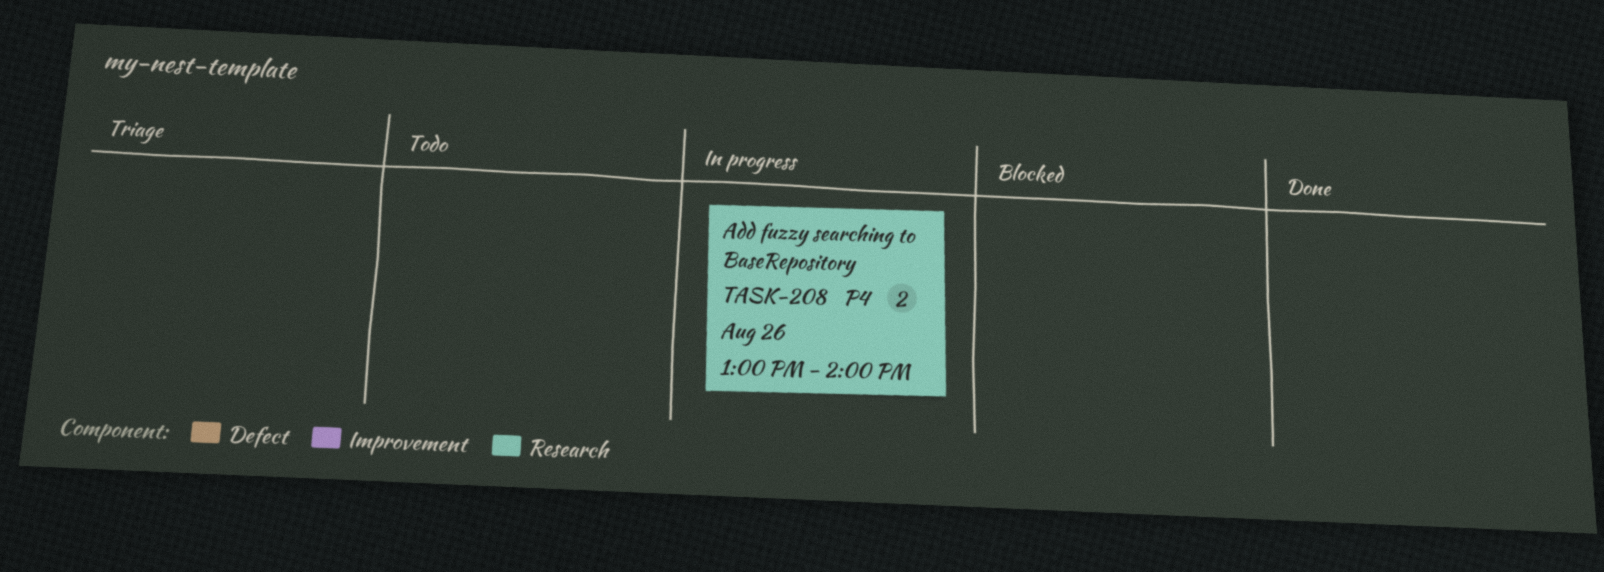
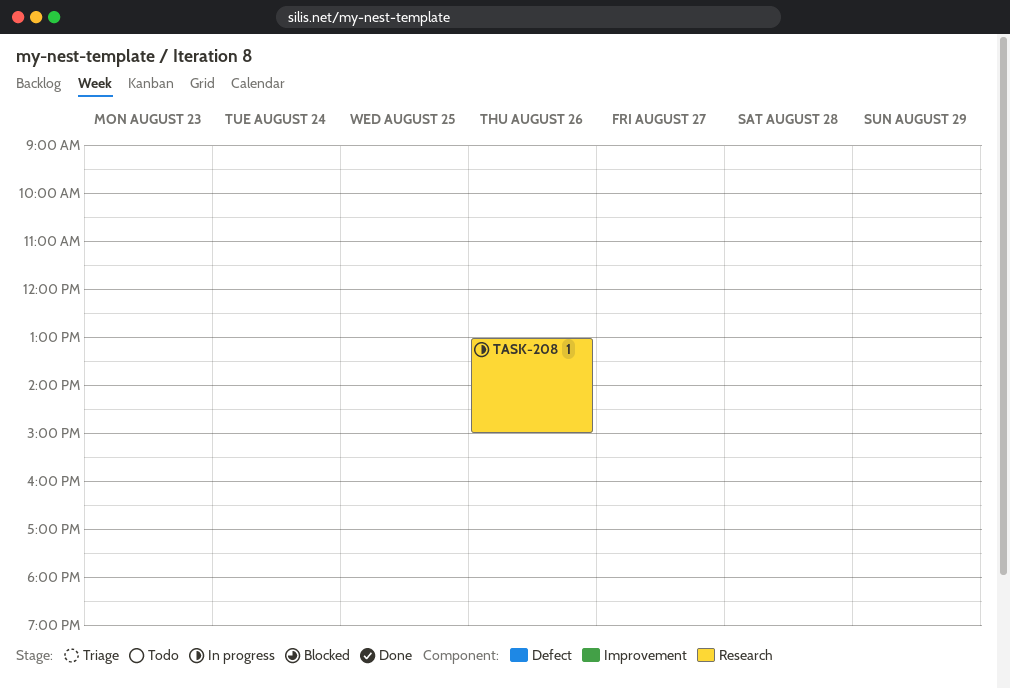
TASK-208, estimate: 2 -> 1
TASK-208, ends: 14:00 -> 15:00

